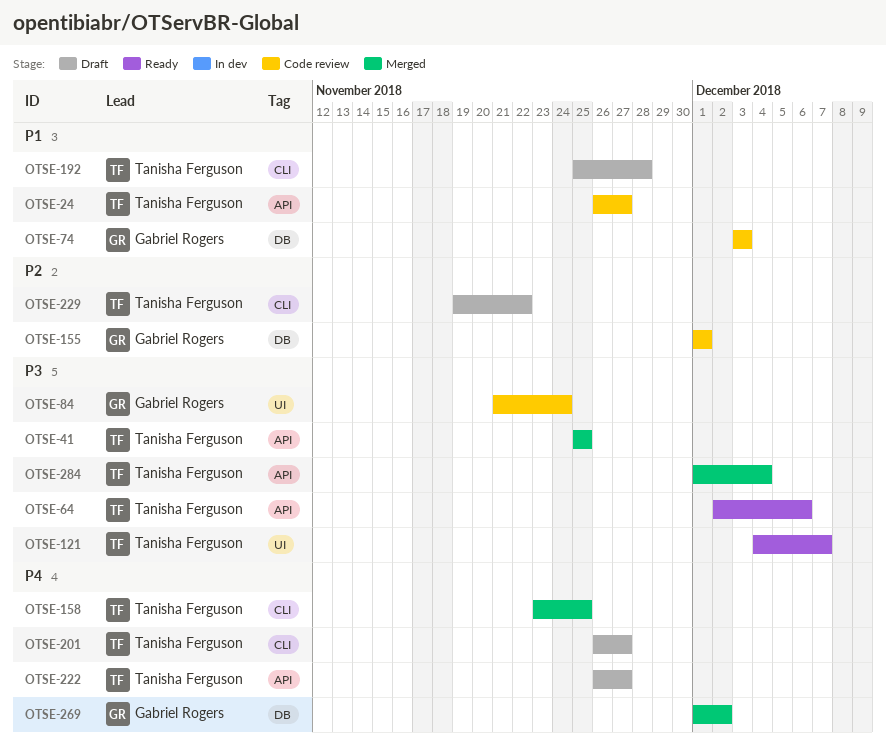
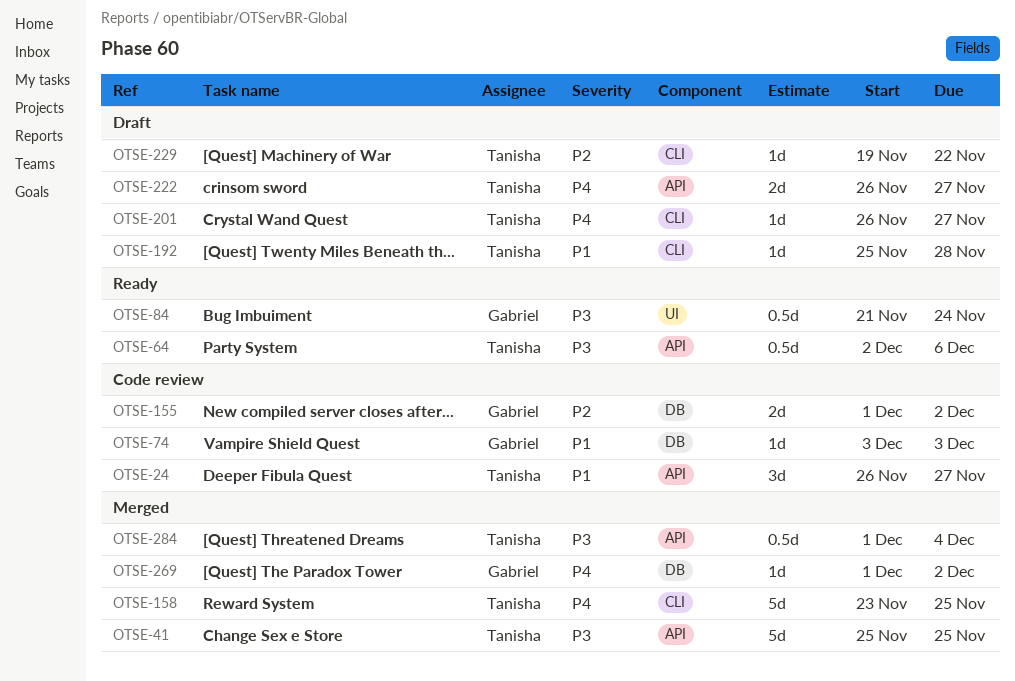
OTSE-84, status: Code review -> Ready
OTSE-121: present -> none
OTSE-155, due: Dec 1 -> Dec 2

